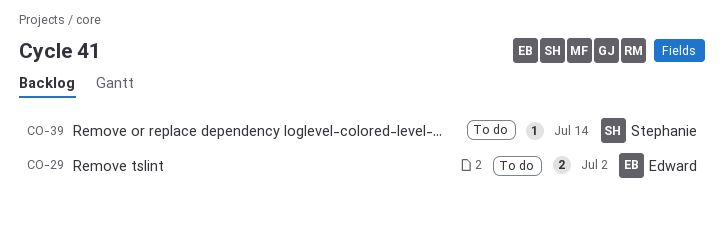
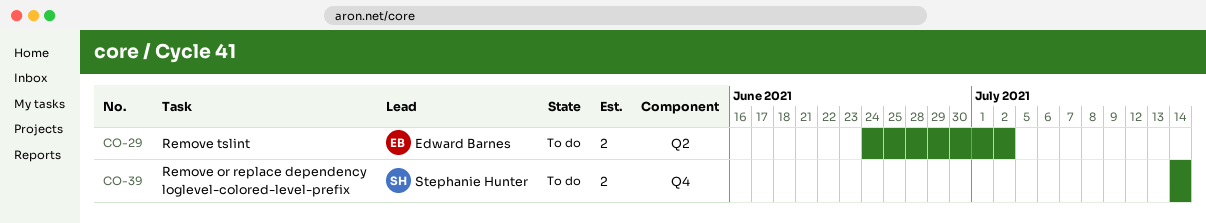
CO-39, estimate: 1 -> 2

